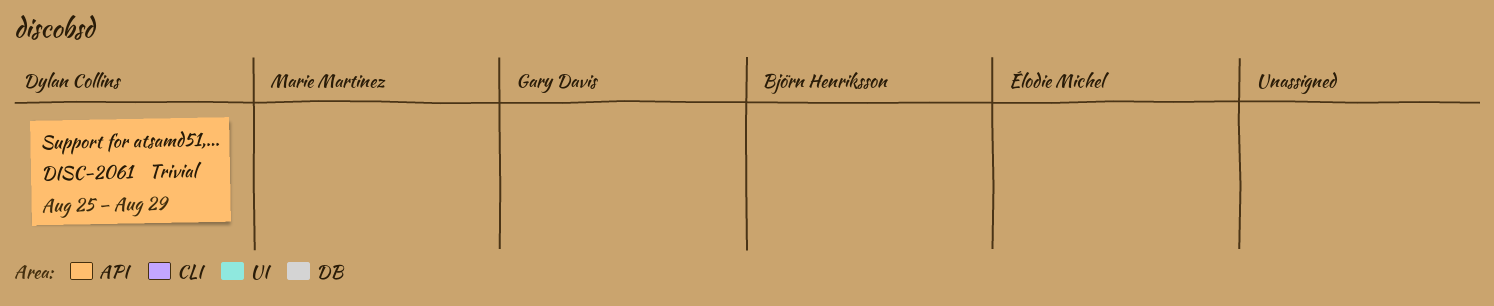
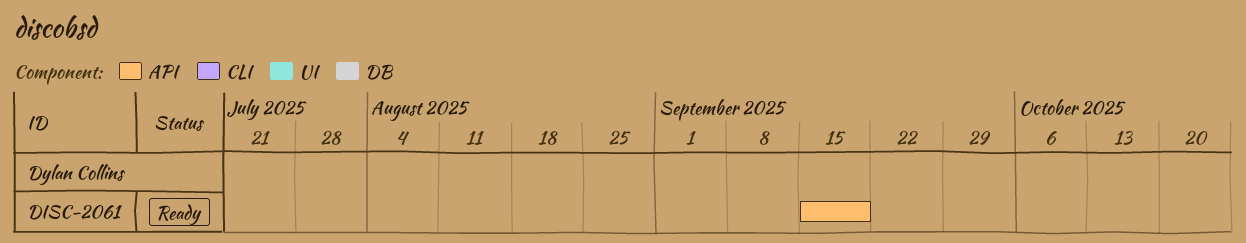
DISC-2061, start: Aug 25 -> Sep 15
DISC-2061, due: Aug 29 -> Sep 19

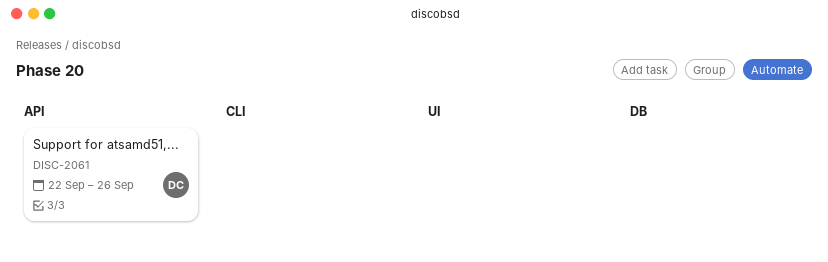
DISC-2061, start: Sep 15 -> Sep 22
DISC-2061, due: Sep 19 -> Sep 26

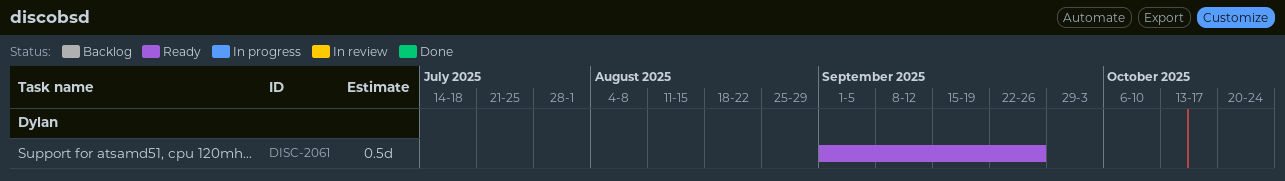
DISC-2061, start: Sep 22 -> Sep 1

